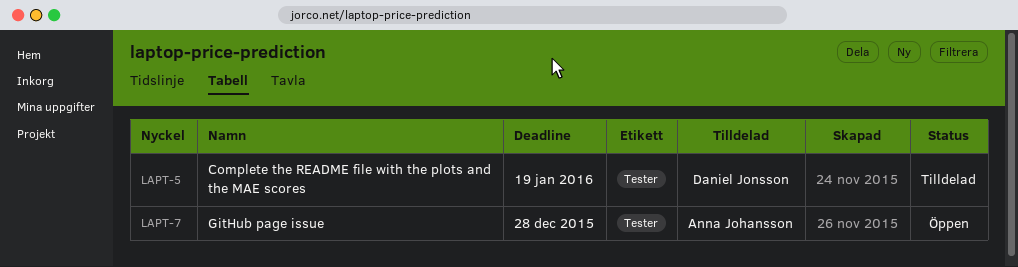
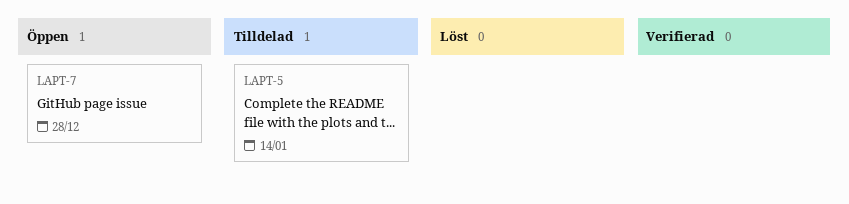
LAPT-5, due: Jan 19 -> Jan 14

